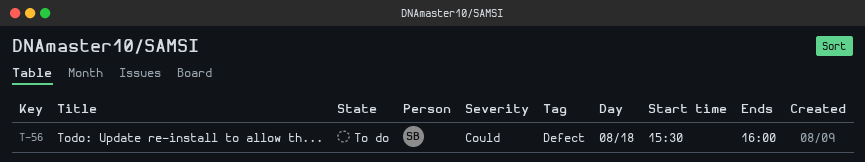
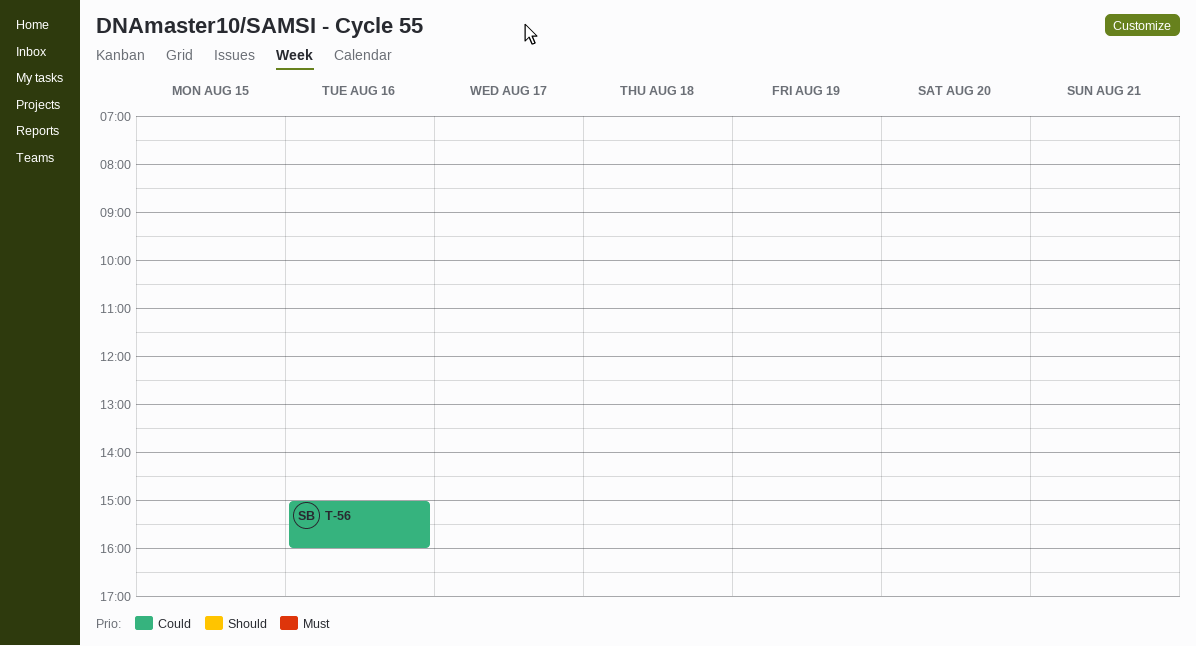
T-56, day: Aug 18 -> Aug 16
T-56, begins: 15:30 -> 15:00

